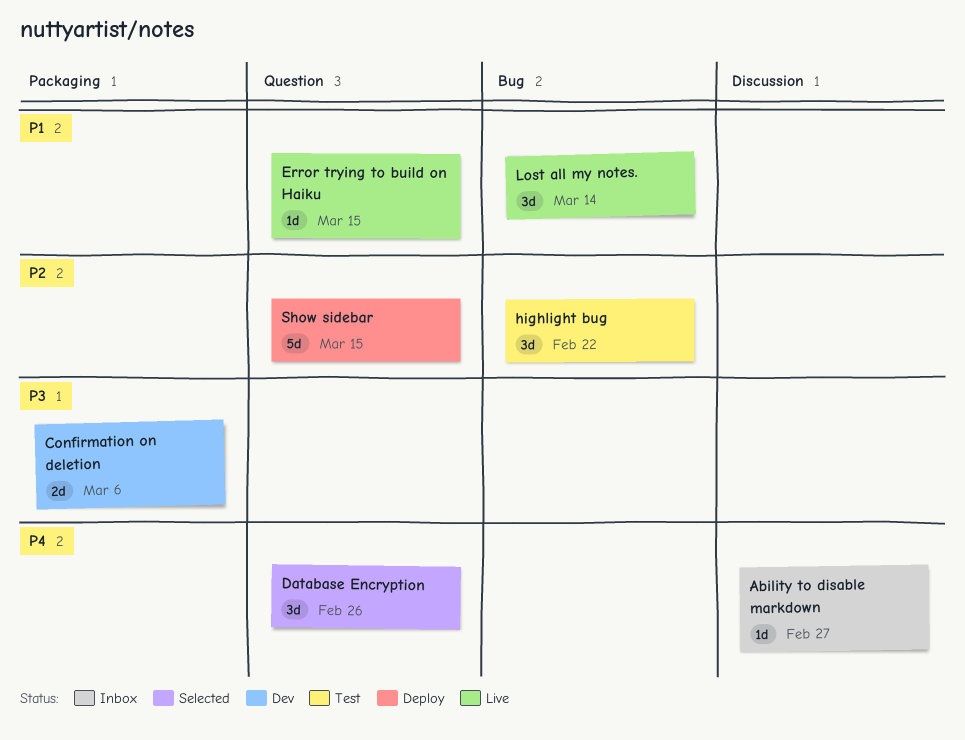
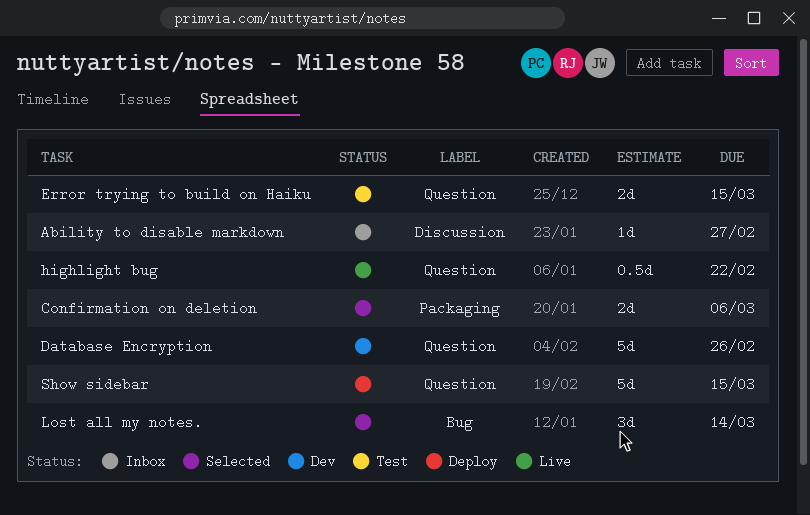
Confirmation on deletion, status: Dev -> Selected
Database Encryption, status: Selected -> Dev
Database Encryption, estimate: 3d -> 5d
Error trying to build on Haiku, status: Live -> Test
Error trying to build on Haiku, estimate: 1d -> 2d
highlight bug, status: Test -> Live
highlight bug, label: Bug -> Question
highlight bug, estimate: 3d -> 0.5d
Lost all my notes., status: Live -> Selected

